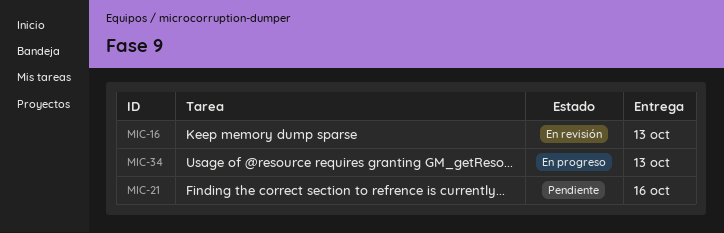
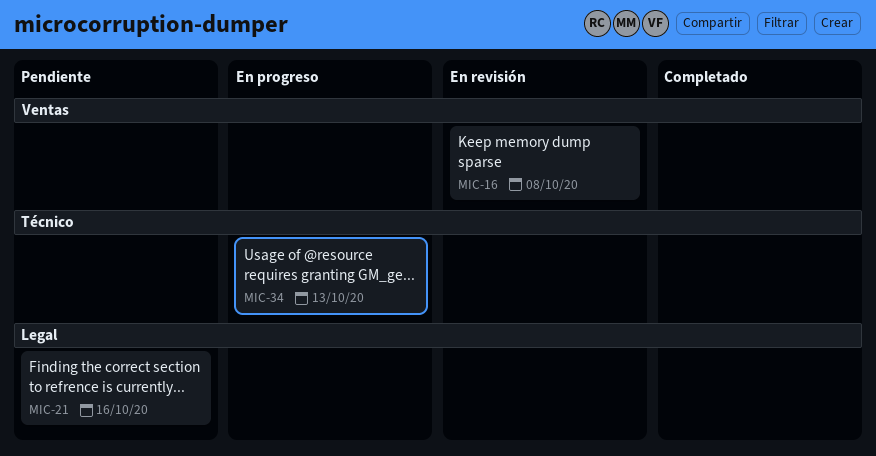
MIC-16, due: Oct 13 -> Oct 8

